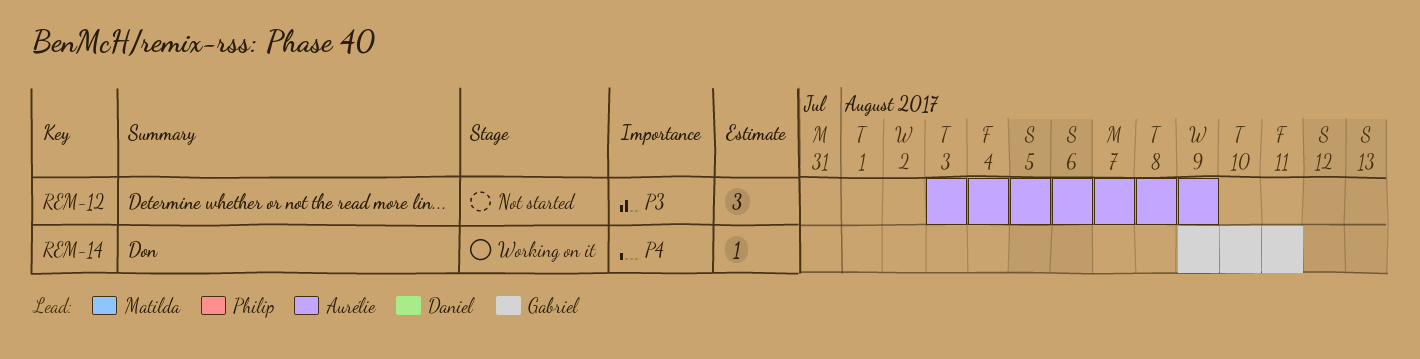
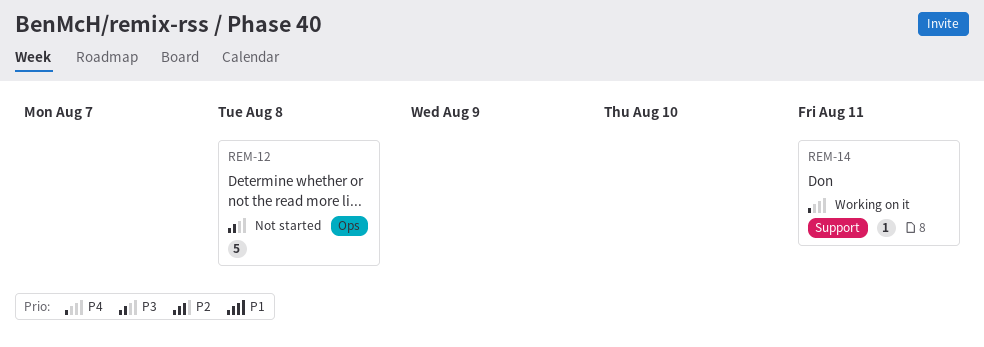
REM-12, estimate: 3 -> 5
REM-12, due: Aug 9 -> Aug 8

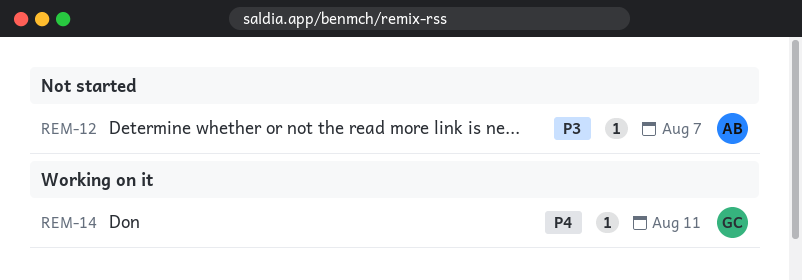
REM-12, estimate: 5 -> 1
REM-12, due: Aug 8 -> Aug 7

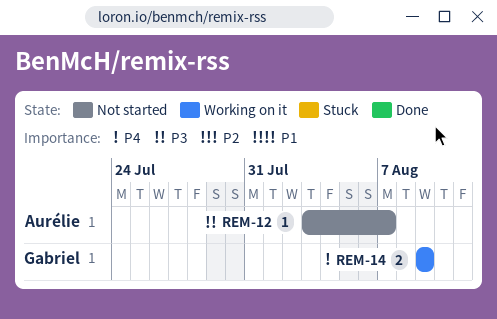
REM-14, estimate: 1 -> 2
REM-14, due: Aug 11 -> Aug 9

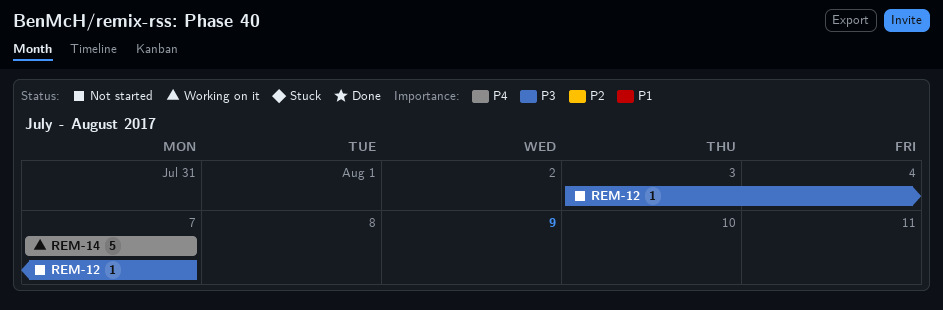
REM-14, estimate: 2 -> 5
REM-14, start: Aug 9 -> Aug 7
REM-14, due: Aug 9 -> Aug 7

